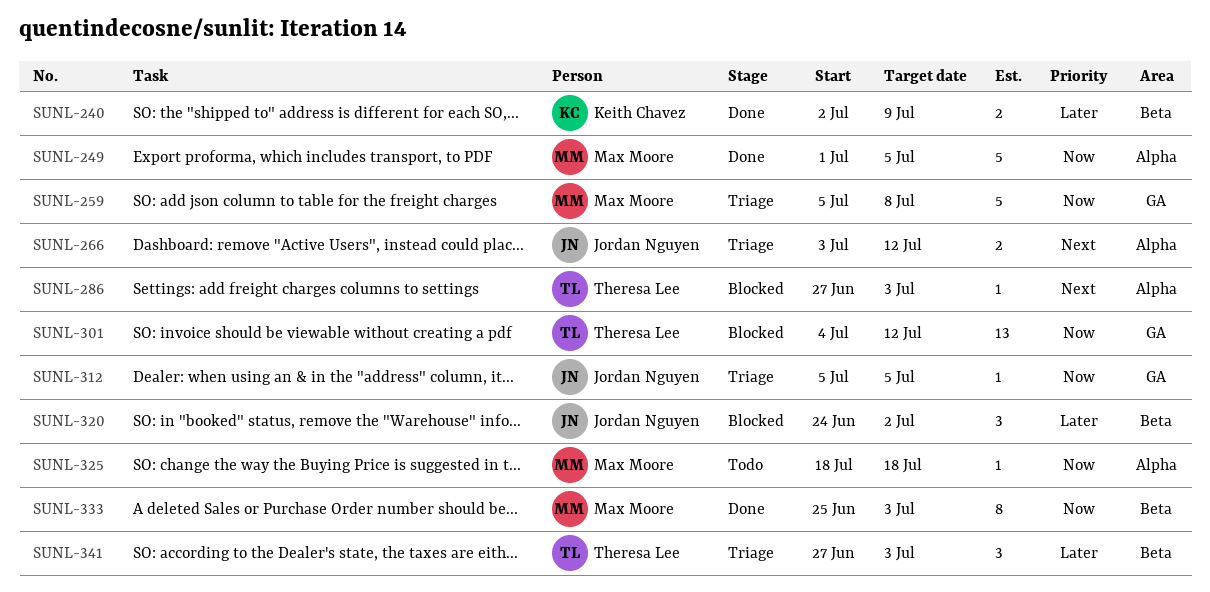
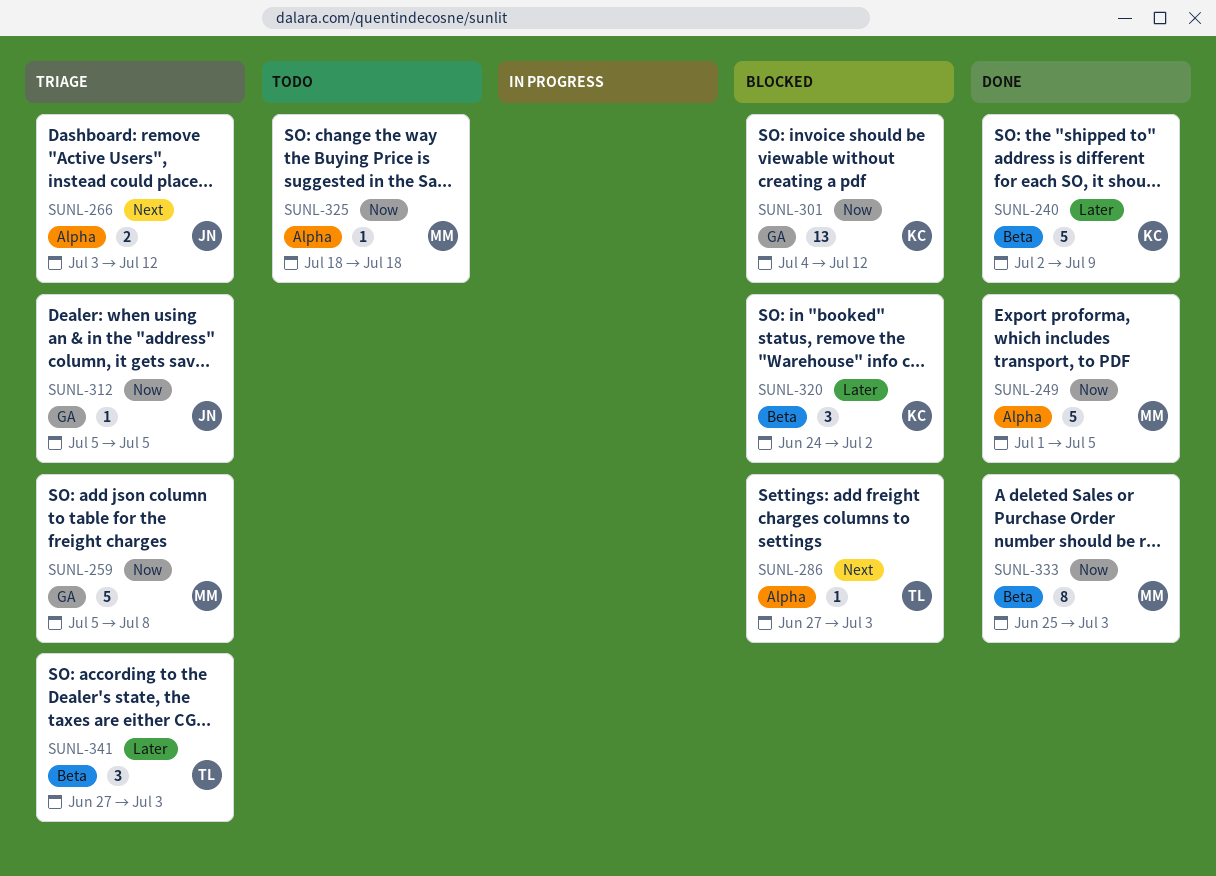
SUNL-240, estimate: 2 -> 5
SUNL-301, owner: Theresa Lee -> Keith Chavez
SUNL-320, owner: Jordan Nguyen -> Keith Chavez

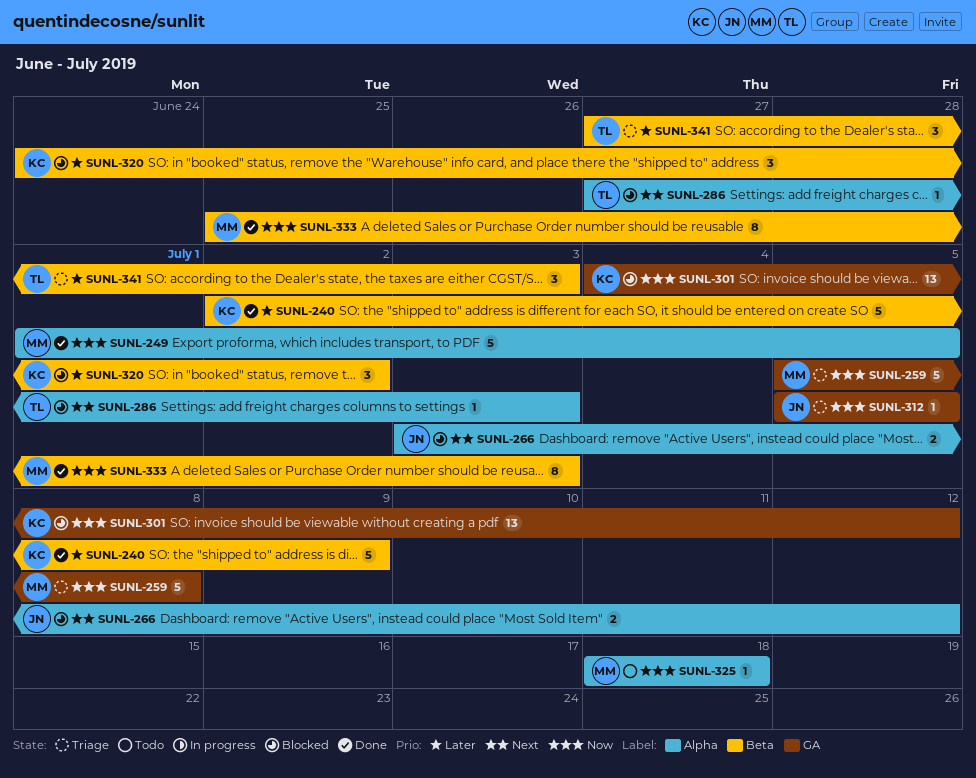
SUNL-266, status: Triage -> Blocked

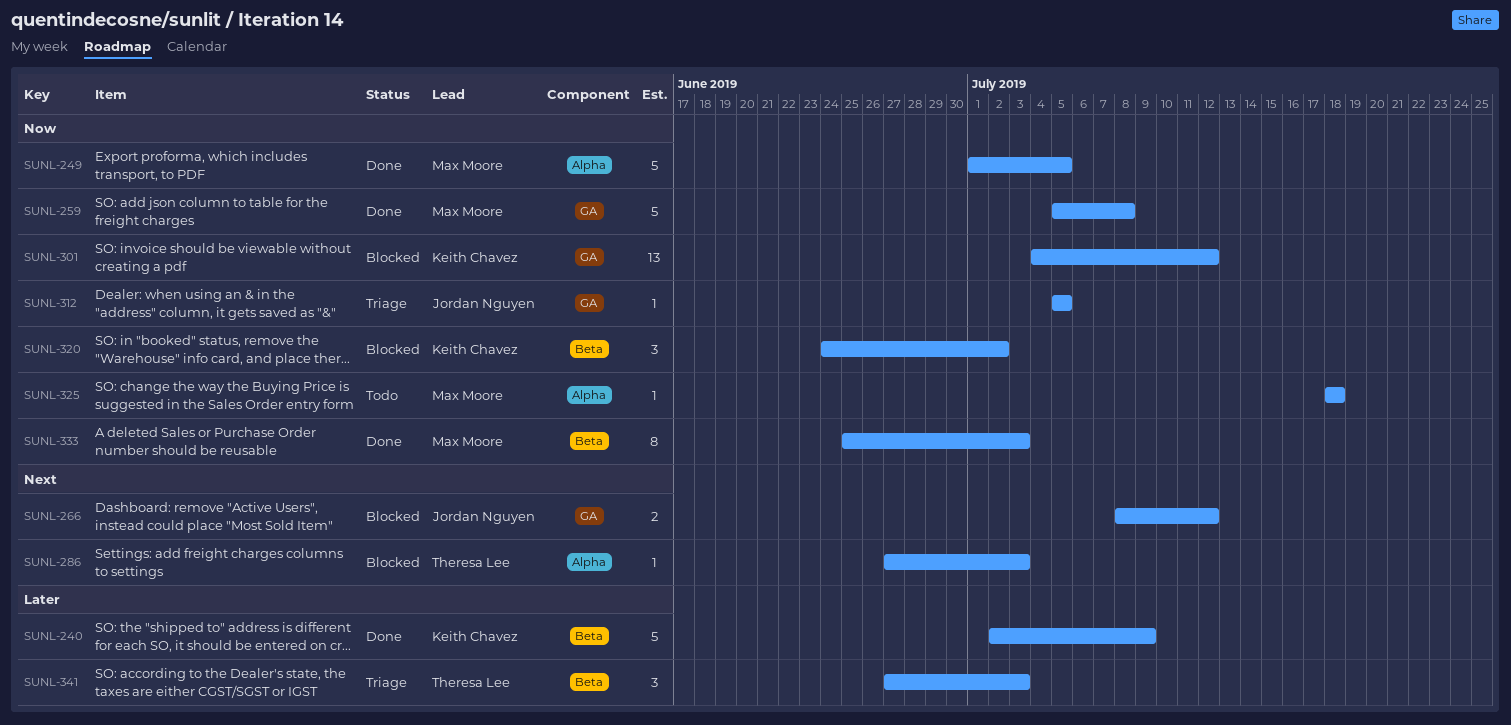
SUNL-259, status: Triage -> Done
SUNL-266, label: Alpha -> GA
SUNL-266, start: Jul 3 -> Jul 8
SUNL-320, priority: Later -> Now

